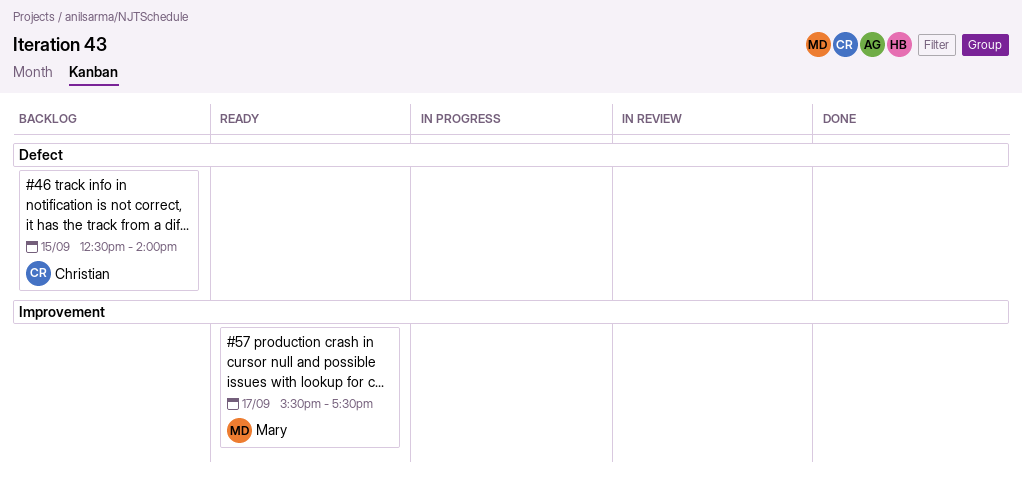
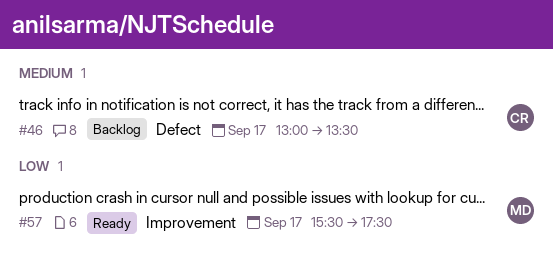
#46, day: Sep 15 -> Sep 17
#46, begins: 12:30 -> 13:00
#46, ends: 14:00 -> 13:30

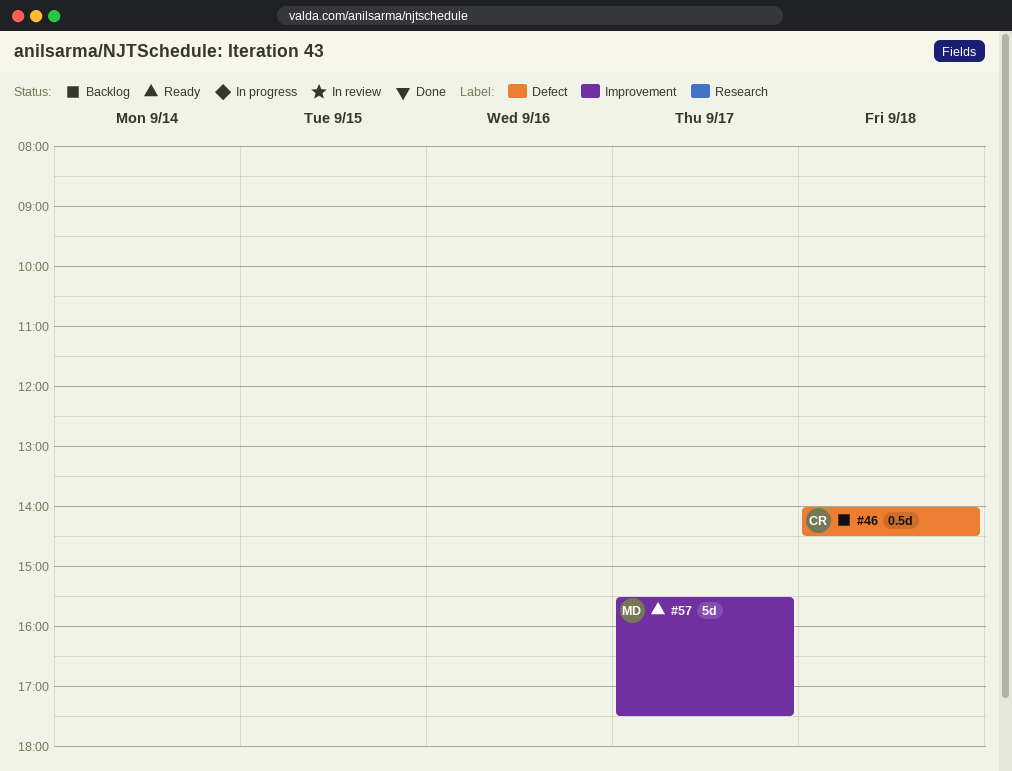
#46, day: Sep 17 -> Sep 18
#46, begins: 13:00 -> 14:00
#46, ends: 13:30 -> 14:30

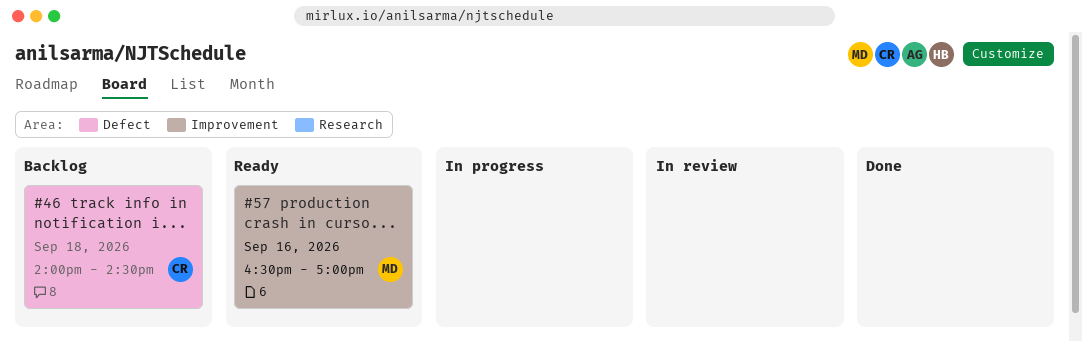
#57, day: Sep 17 -> Sep 16
#57, begins: 15:30 -> 16:30
#57, ends: 17:30 -> 17:00

